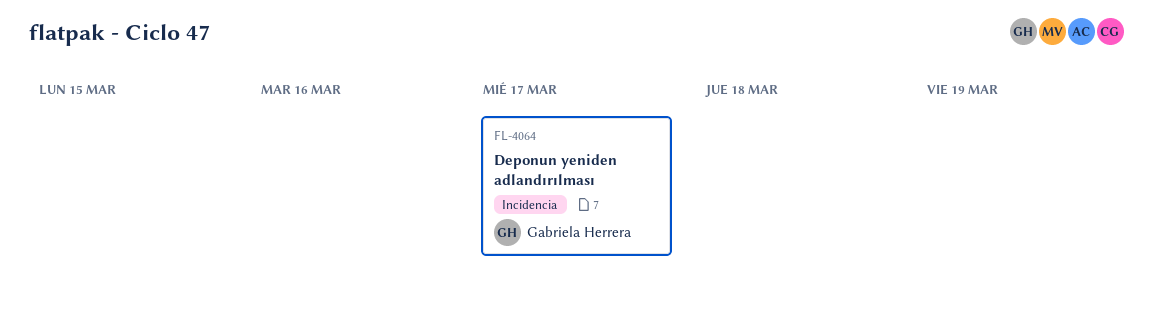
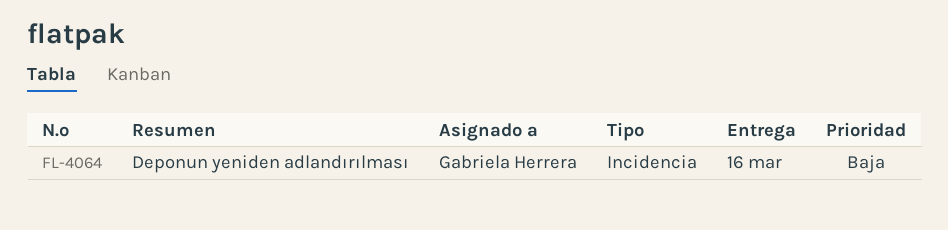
FL-4064, due: Mar 17 -> Mar 16

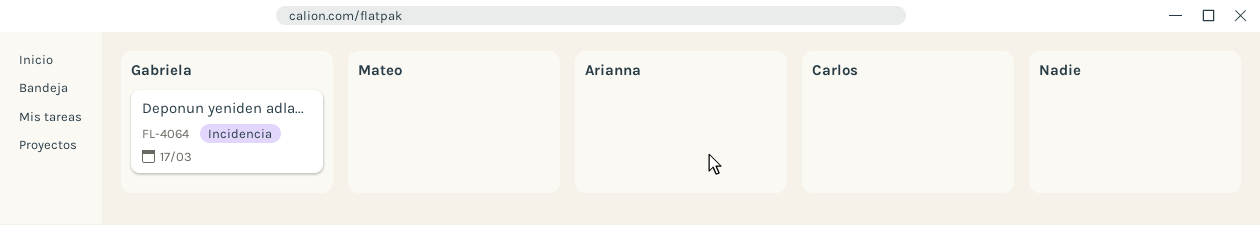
FL-4064, due: Mar 16 -> Mar 17

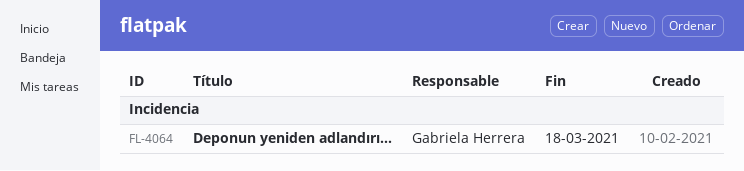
FL-4064, due: Mar 17 -> Mar 18

